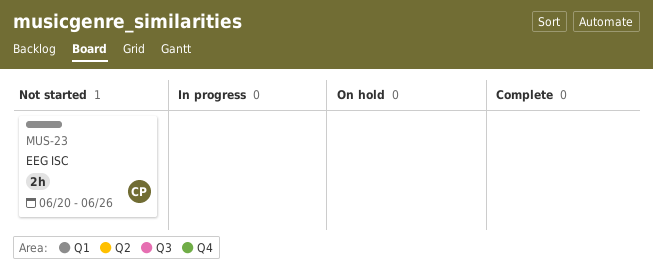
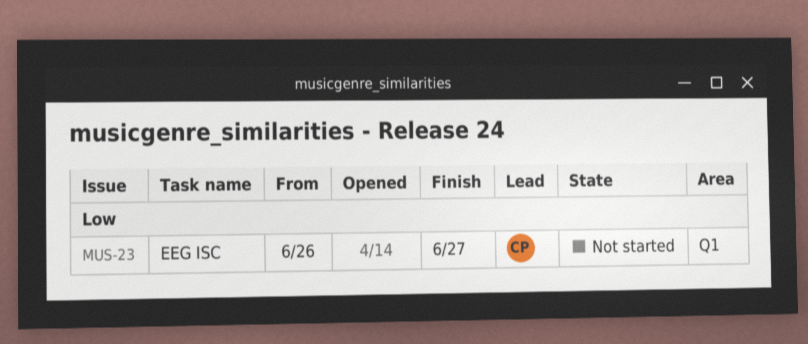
MUS-23, start: Jun 20 -> Jun 26
MUS-23, due: Jun 26 -> Jun 27

